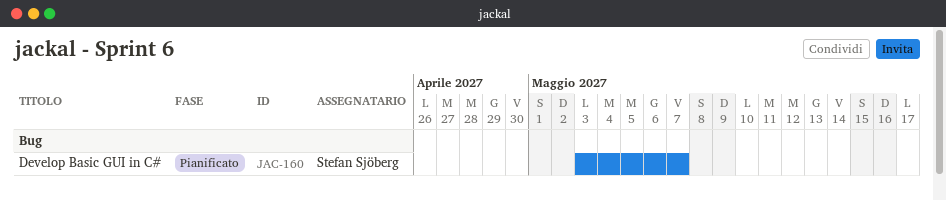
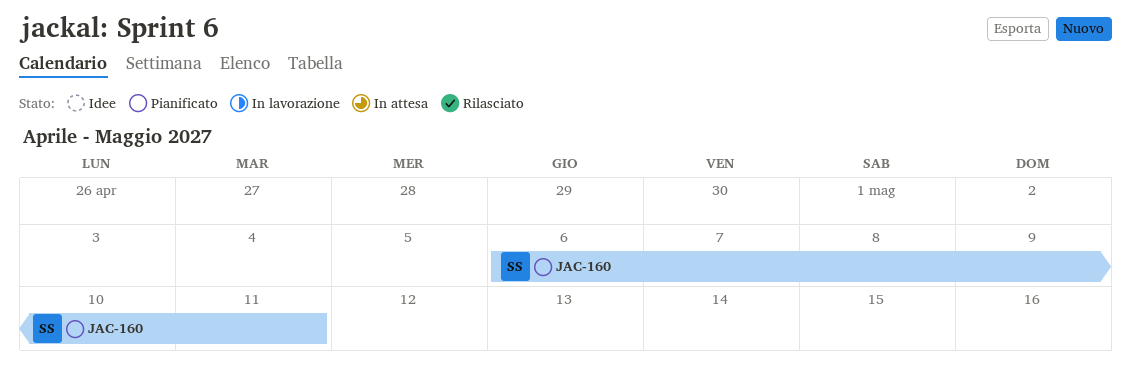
JAC-160, start: May 3 -> May 6
JAC-160, due: May 7 -> May 11

